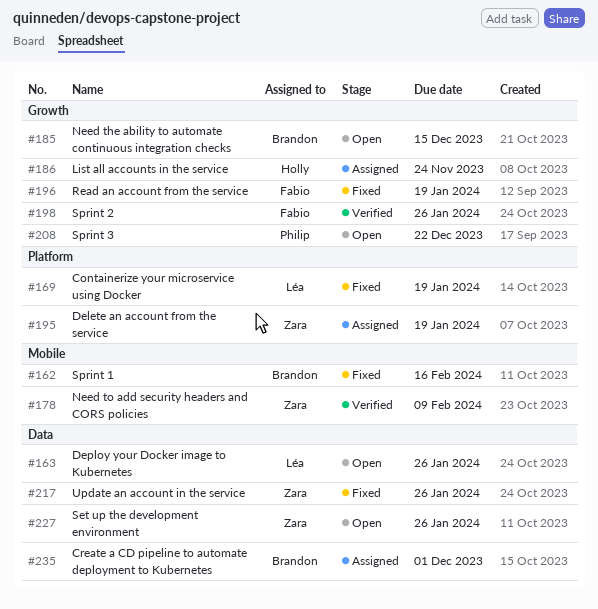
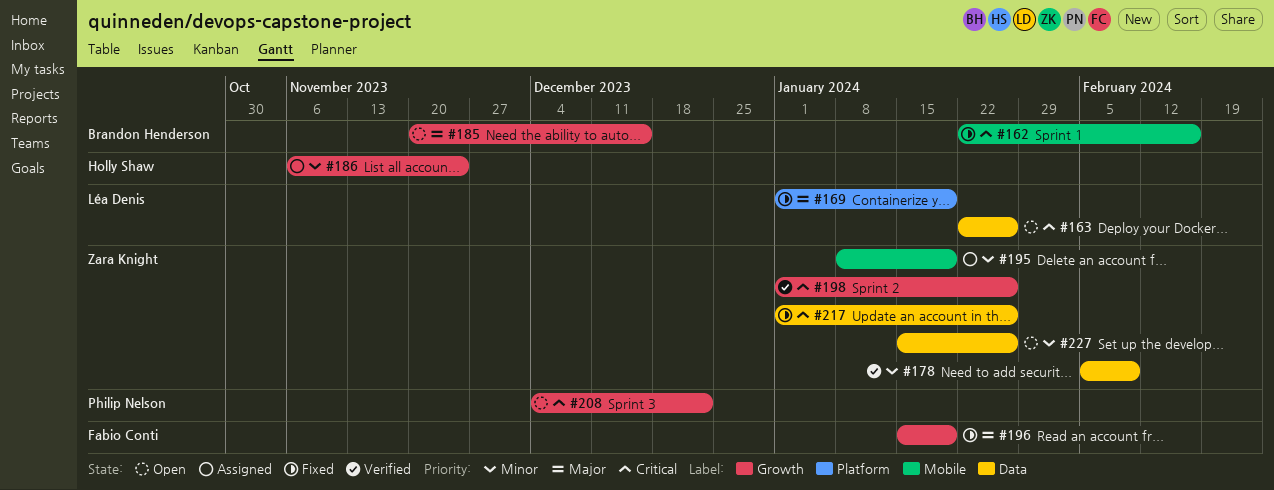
#178, label: Mobile -> Data
#195, label: Platform -> Mobile
#198, owner: Fabio Conti -> Zara Knight
#235: present -> none

